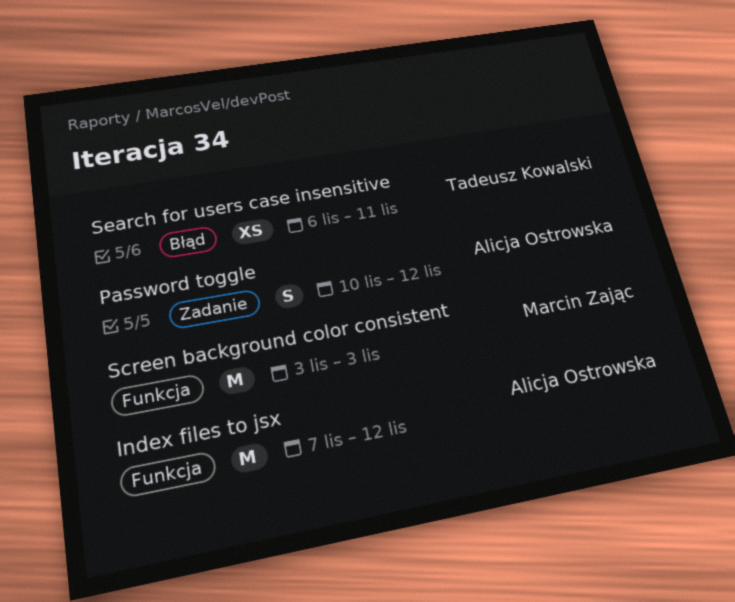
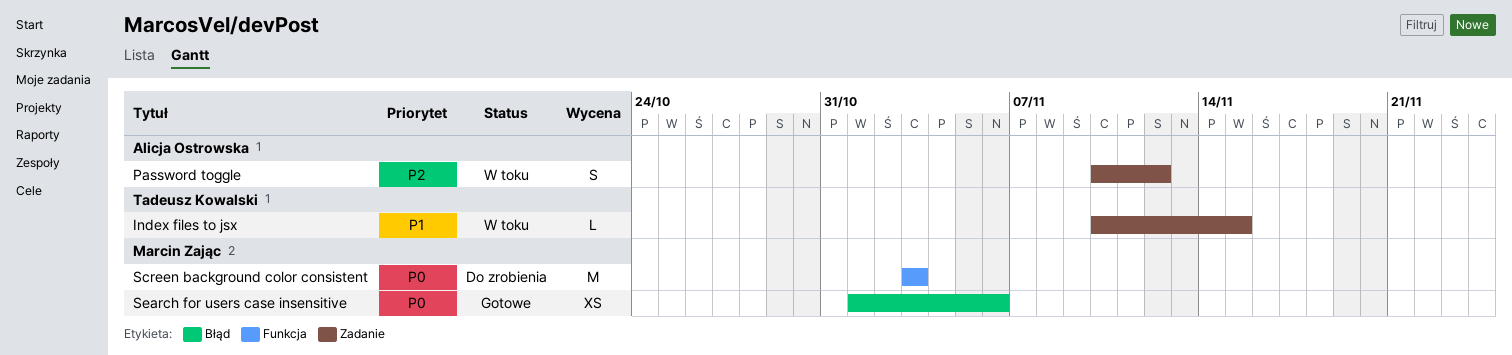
Index files to jsx, owner: Alicja Ostrowska -> Tadeusz Kowalski
Index files to jsx, label: Funkcja -> Zadanie
Index files to jsx, estimate: M -> L
Index files to jsx, start: Nov 7 -> Nov 10
Index files to jsx, due: Nov 12 -> Nov 15
Search for users case insensitive, owner: Tadeusz Kowalski -> Marcin Zając
Search for users case insensitive, start: Nov 6 -> Nov 1
Search for users case insensitive, due: Nov 11 -> Nov 6

